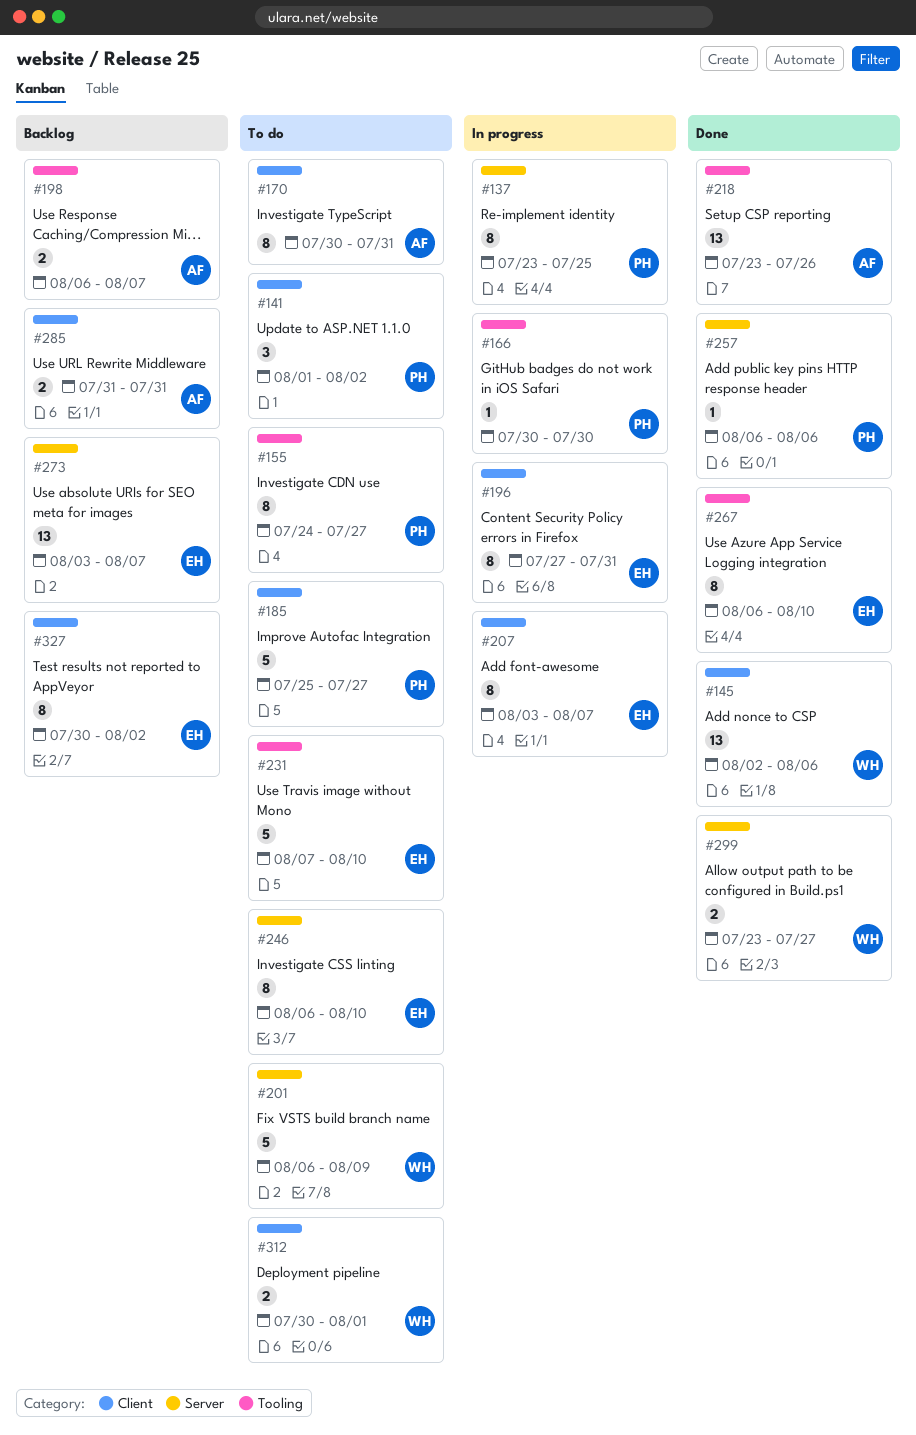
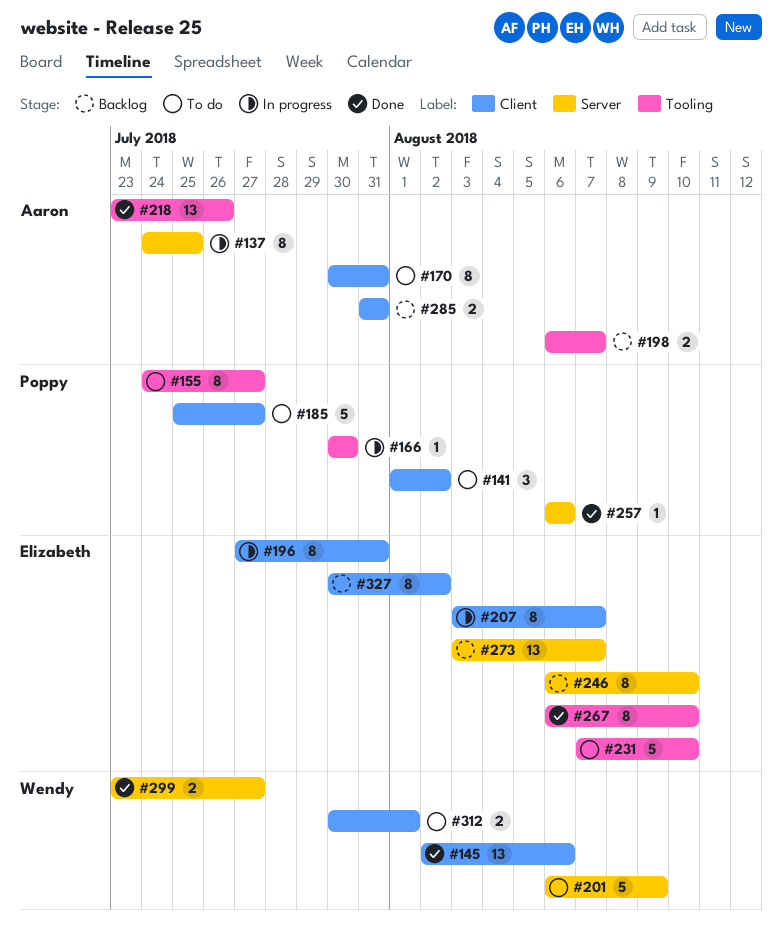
#137, owner: Poppy -> Aaron
#137, start: Jul 23 -> Jul 24
#246, status: To do -> Backlog

